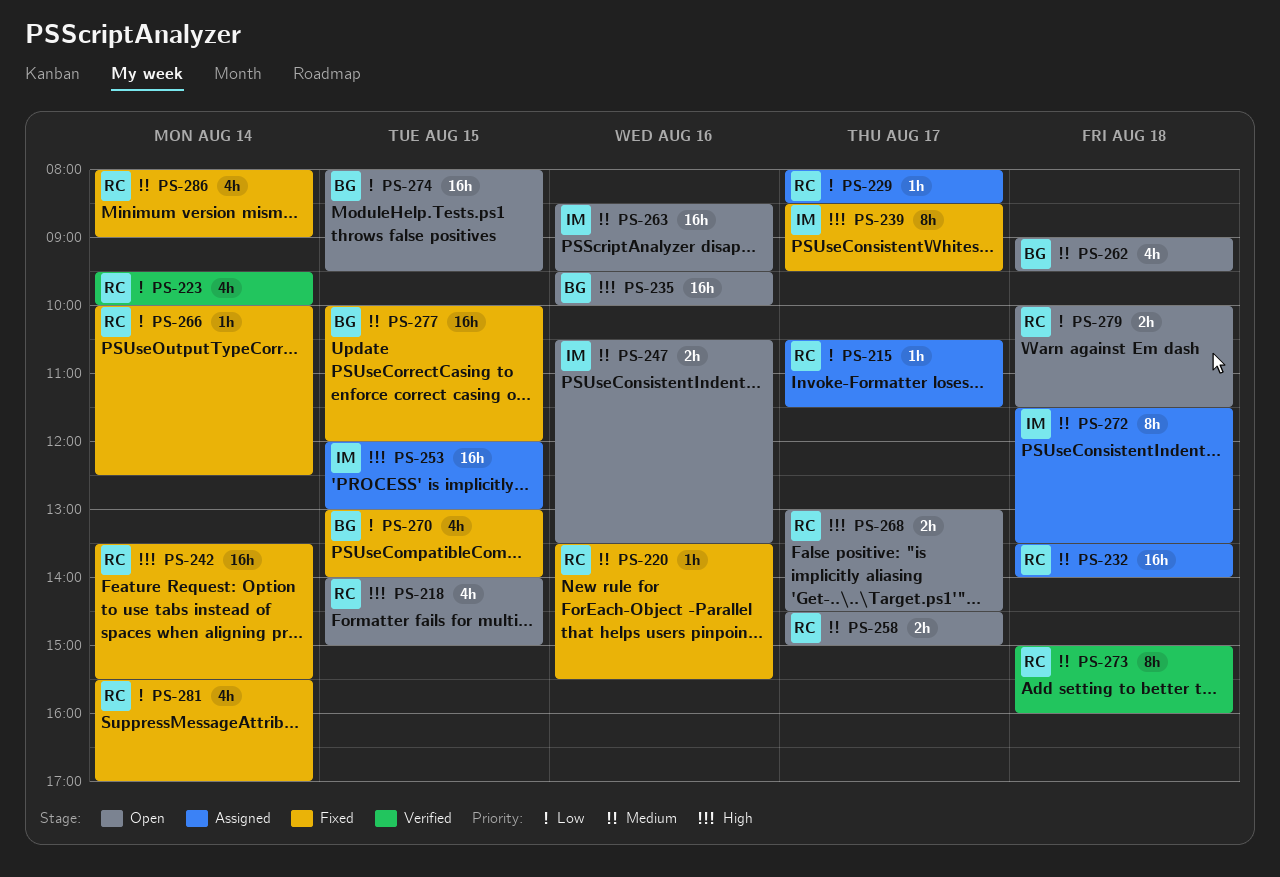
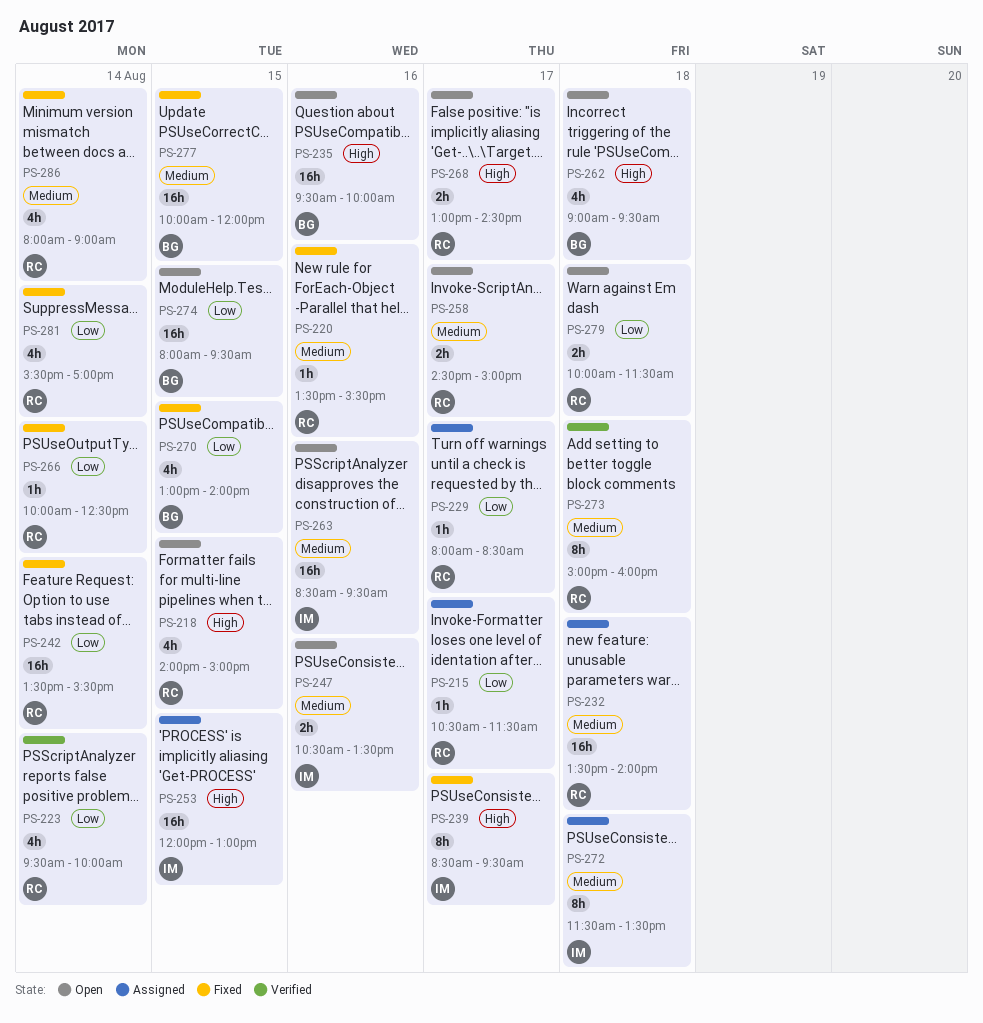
PS-242, priority: High -> Low
PS-262, priority: Medium -> High

